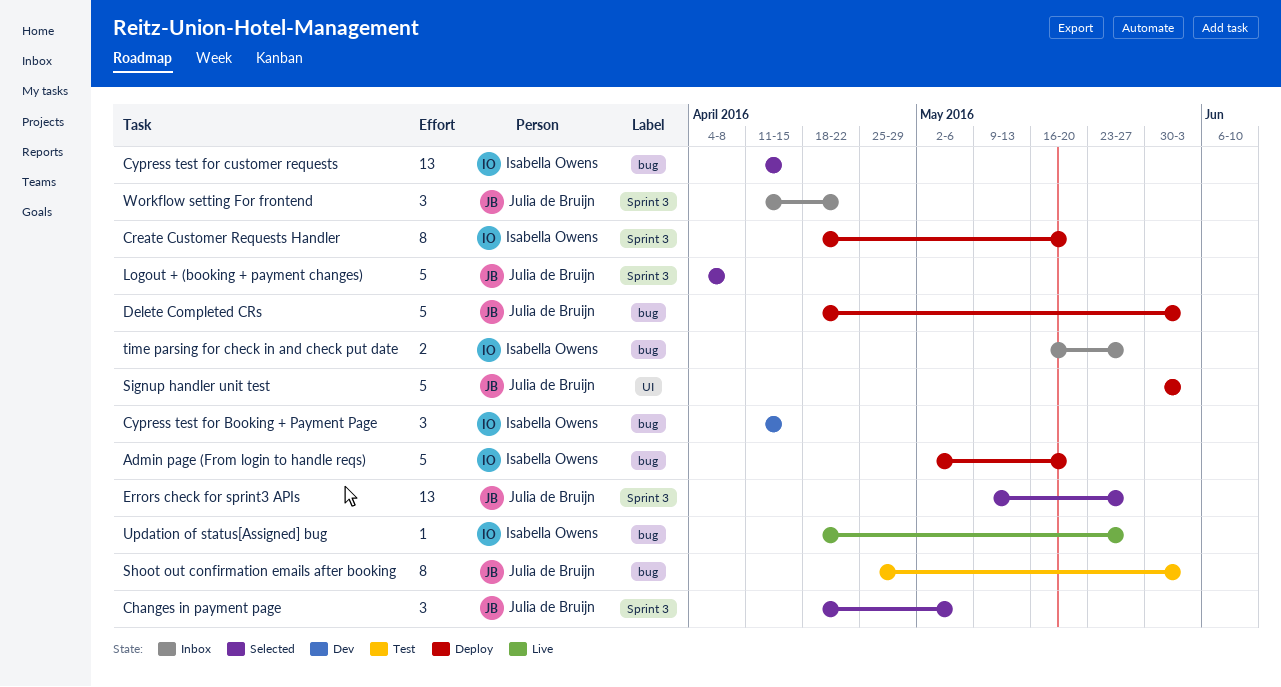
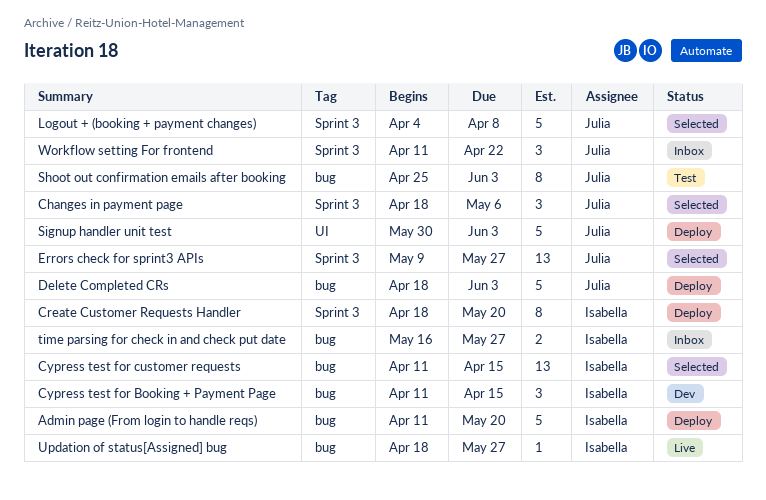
Admin page (From login to handle reqs), start: May 2 -> Apr 11

